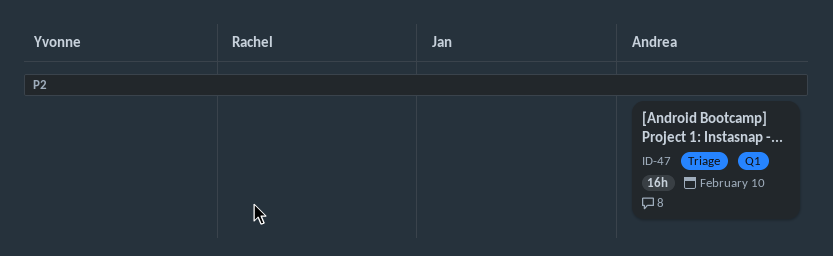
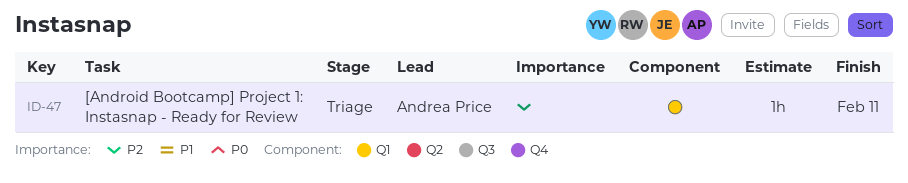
ID-47, estimate: 16h -> 1h
ID-47, due: Feb 10 -> Feb 11

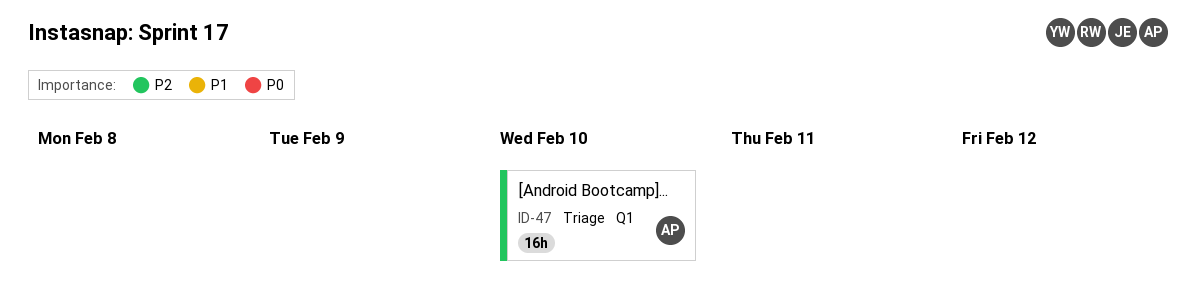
ID-47, estimate: 1h -> 16h
ID-47, due: Feb 11 -> Feb 10

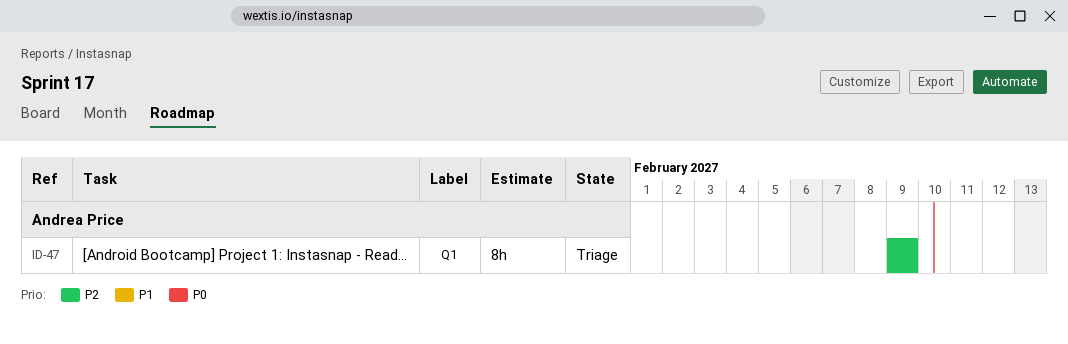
ID-47, estimate: 16h -> 8h
ID-47, due: Feb 10 -> Feb 9

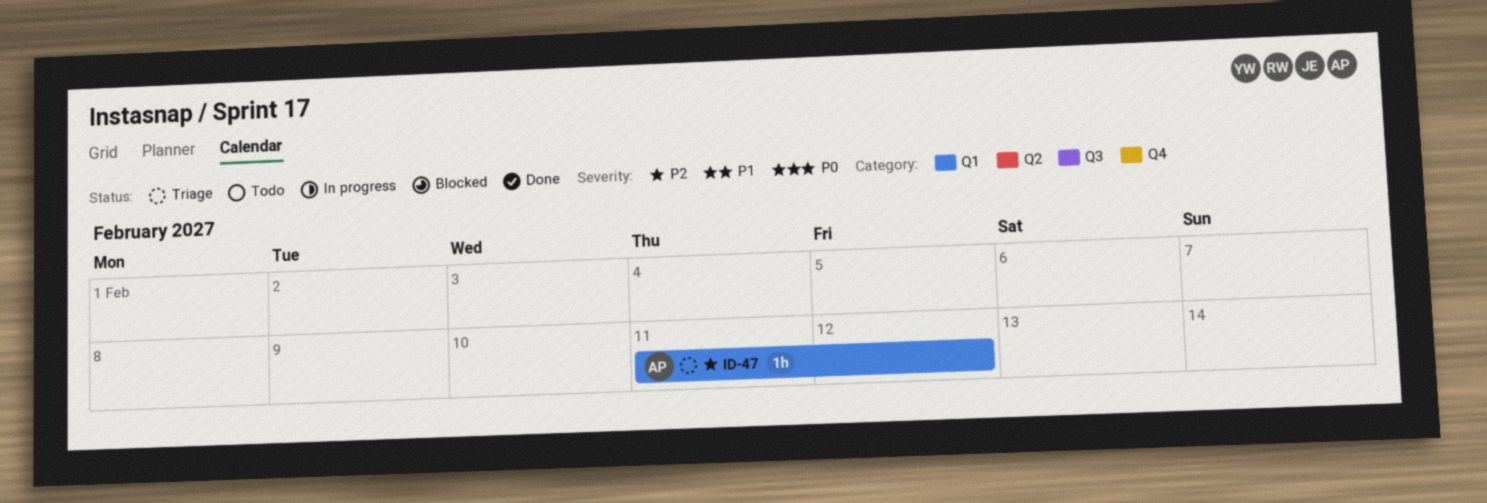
ID-47, estimate: 8h -> 1h
ID-47, start: Feb 9 -> Feb 11
ID-47, due: Feb 9 -> Feb 12

